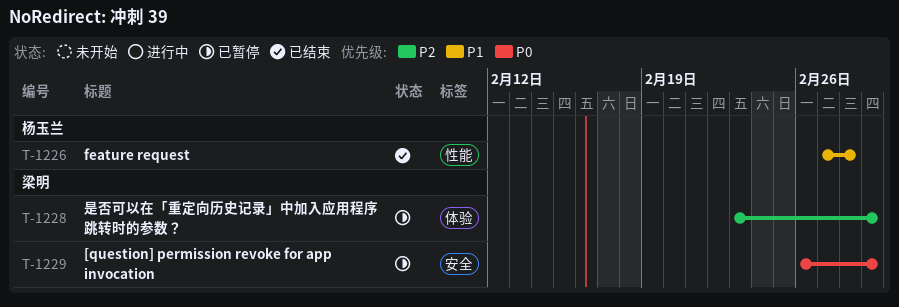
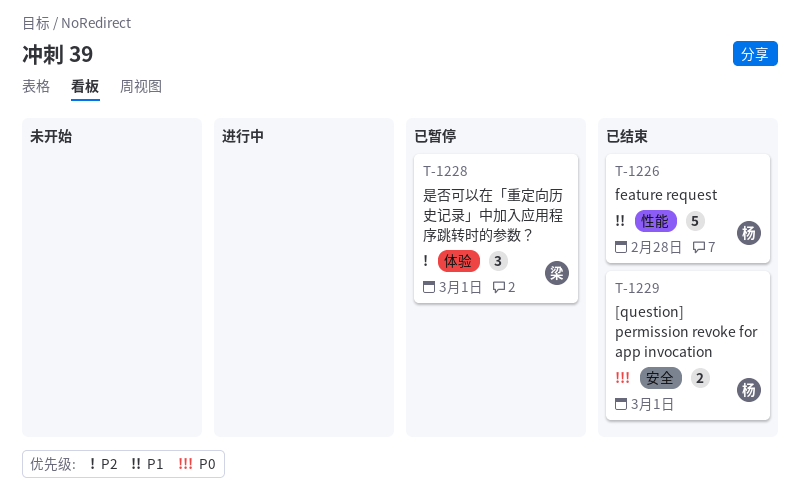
T-1229, status: 已暂停 -> 已结束
T-1229, owner: 梁明 -> 杨玉兰

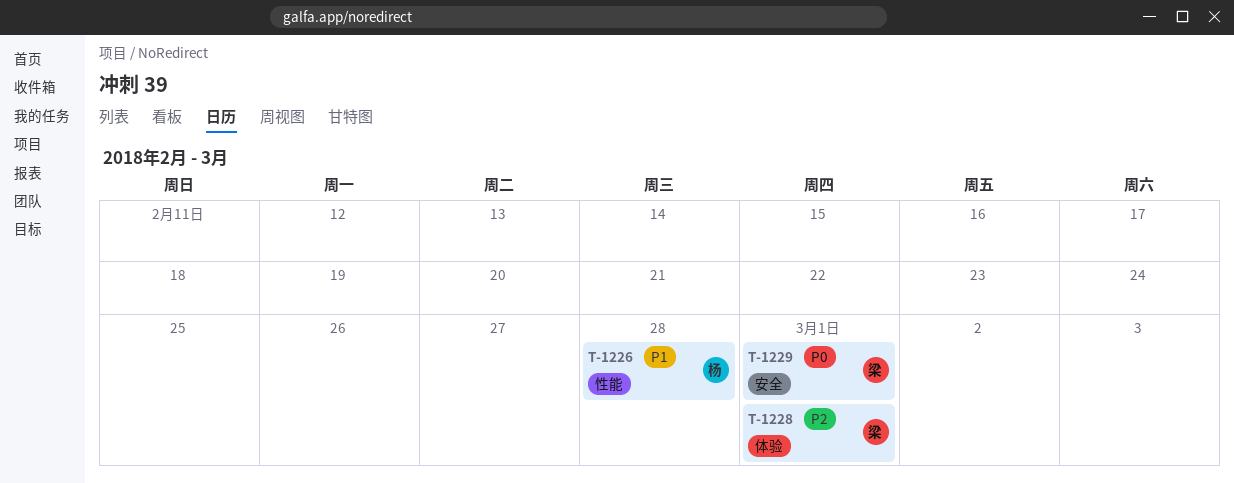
T-1229, owner: 杨 -> 梁

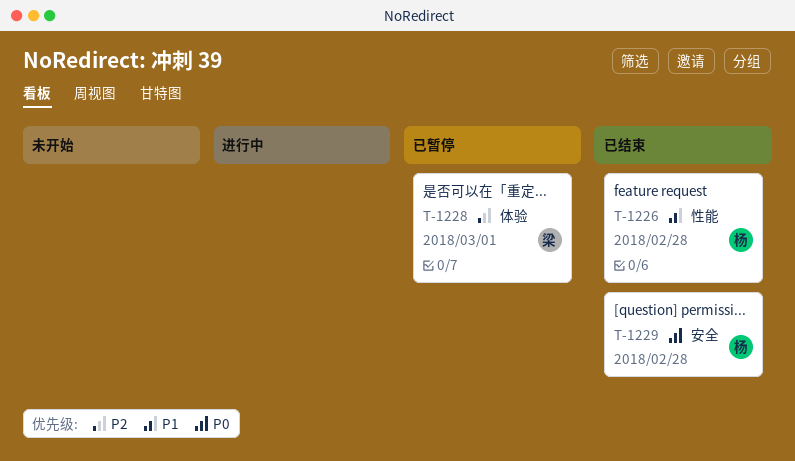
T-1229, owner: 梁 -> 杨
T-1229, due: Mar 1 -> Feb 28

